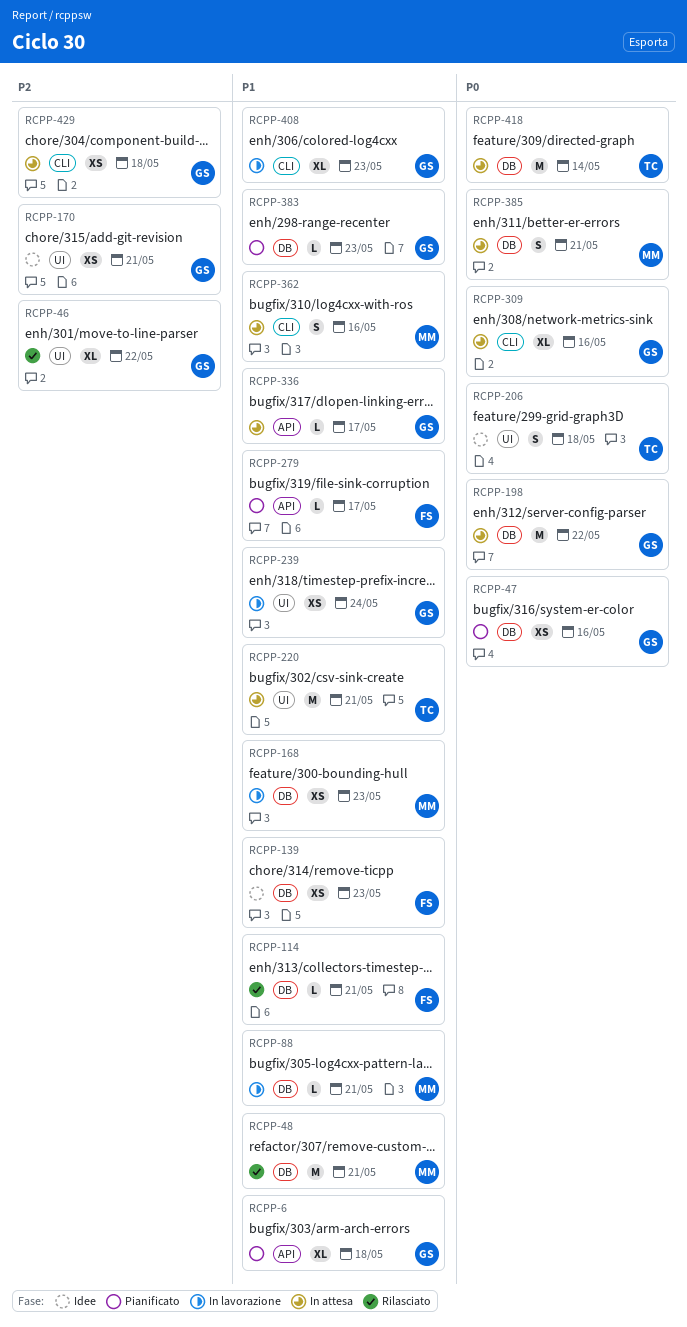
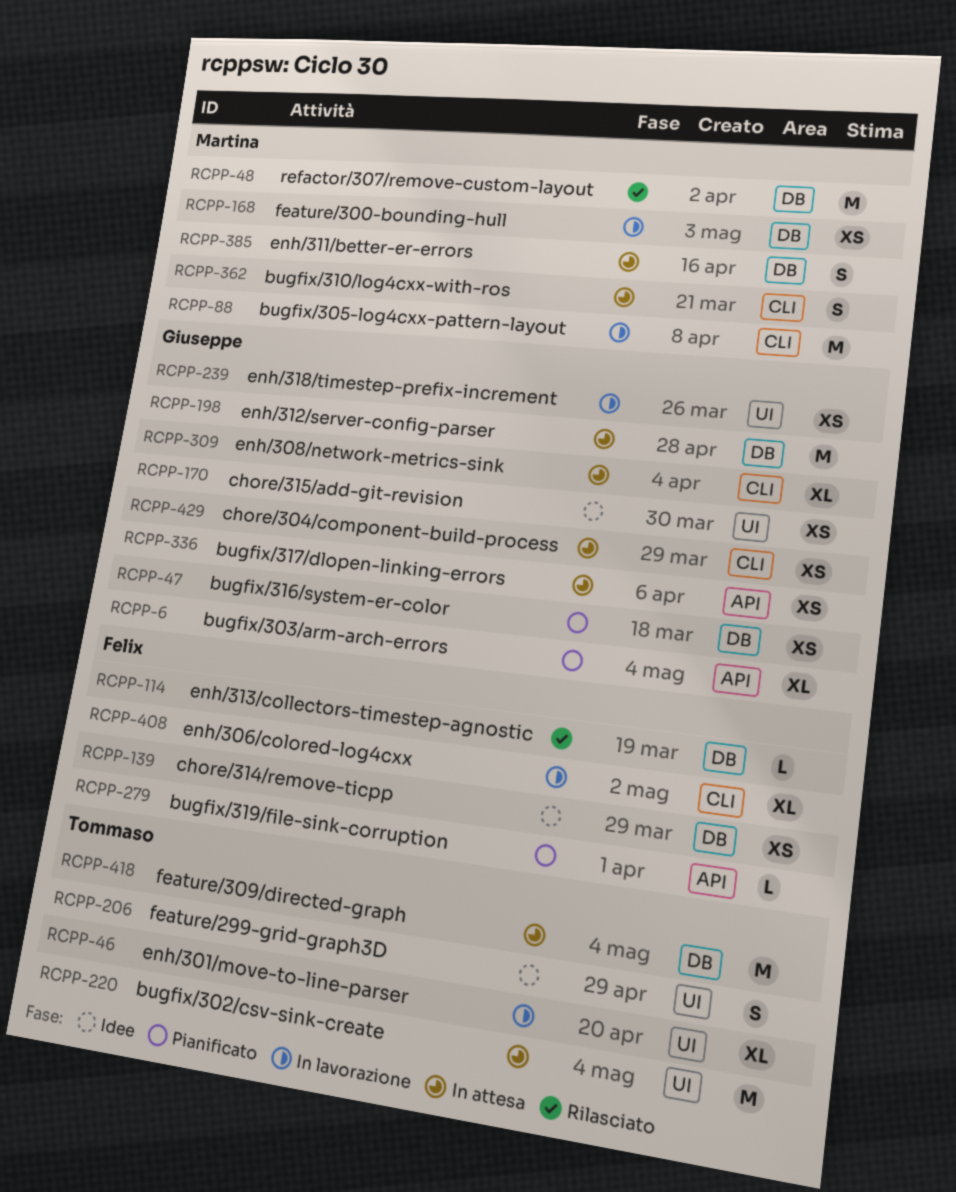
RCPP-46, status: Rilasciato -> In lavorazione
RCPP-46, owner: Giuseppe -> Tommaso
RCPP-88, label: DB -> CLI
RCPP-88, estimate: L -> M
RCPP-336, estimate: L -> XS
RCPP-383: present -> none
RCPP-408, owner: Giuseppe -> Felix

